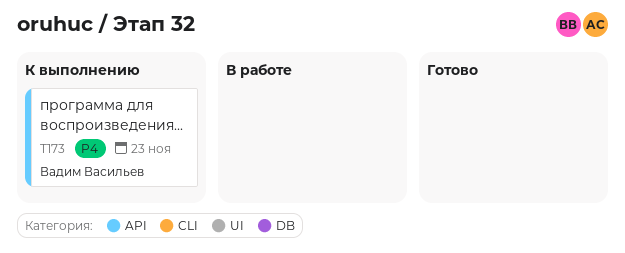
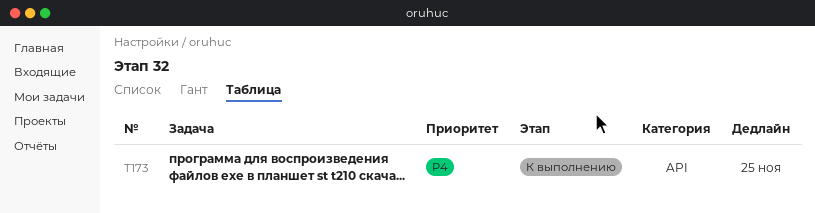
T173, due: Nov 23 -> Nov 25

